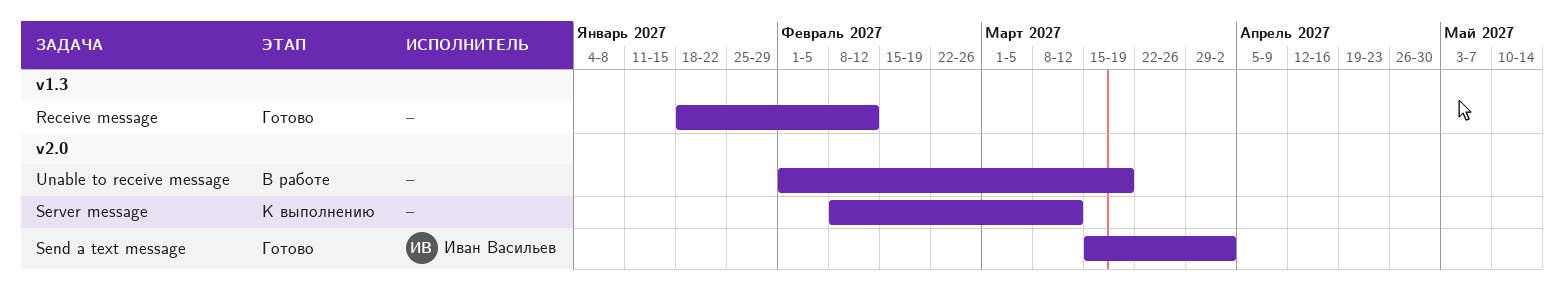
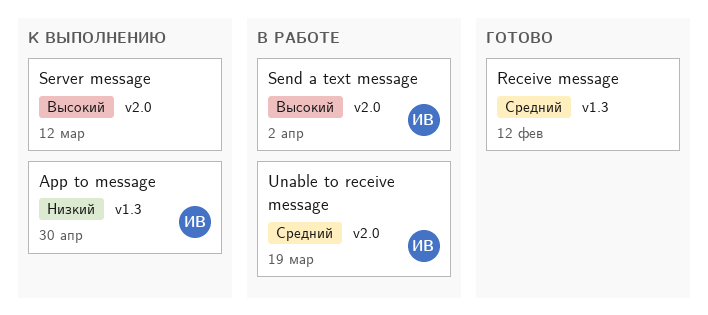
App to message: none -> present
Send a text message, status: Готово -> В работе
Unable to receive message, owner: none -> Иван Васильев

